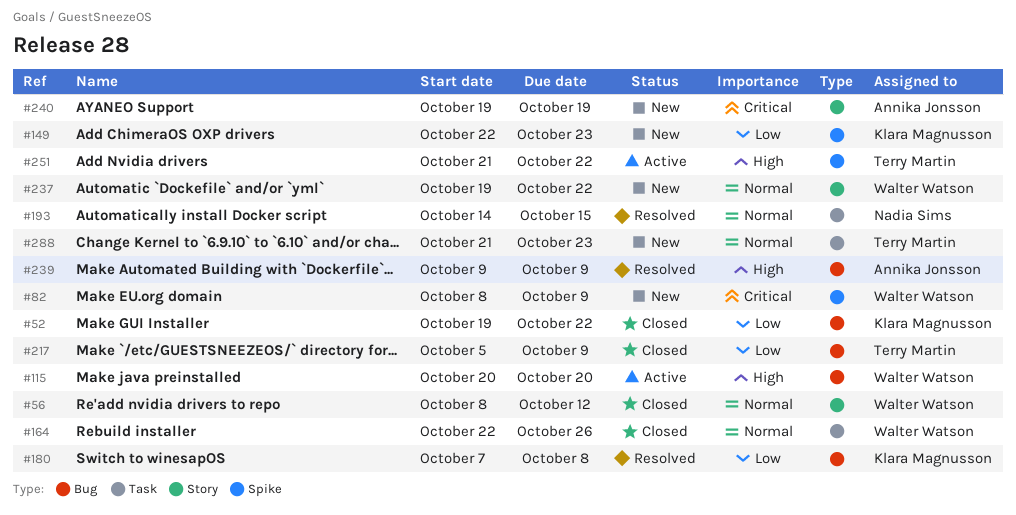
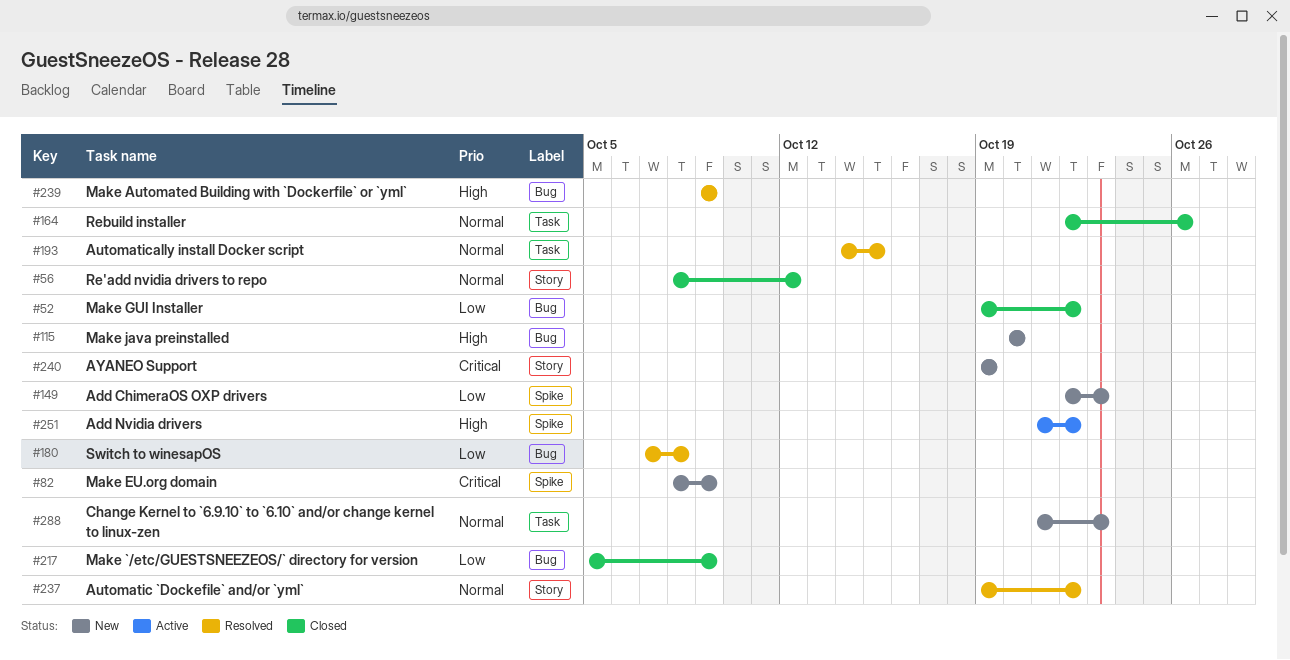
#115, status: Active -> New
#237, status: New -> Resolved

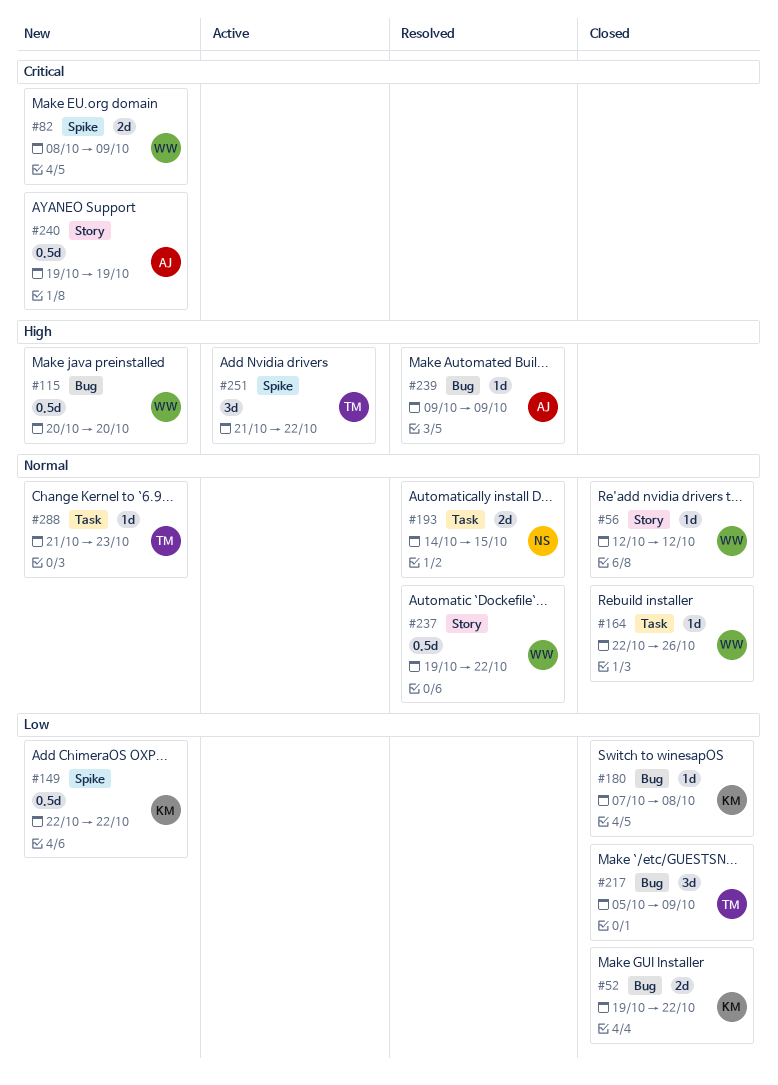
#56, start: Oct 8 -> Oct 12
#149, due: Oct 23 -> Oct 22
#180, status: Resolved -> Closed

